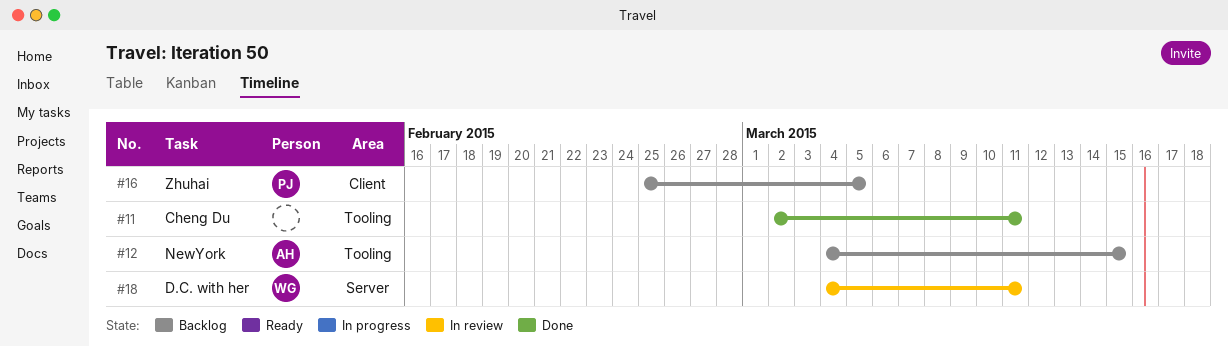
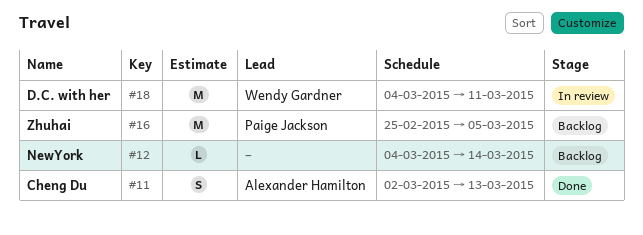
#11, owner: none -> Alexander Hamilton
#11, due: Mar 11 -> Mar 13
#12, owner: Alexander Hamilton -> none
#12, due: Mar 15 -> Mar 14

